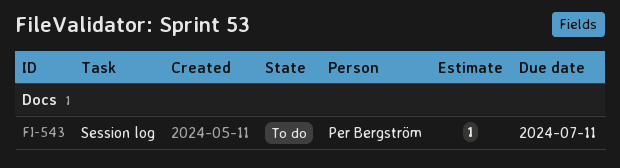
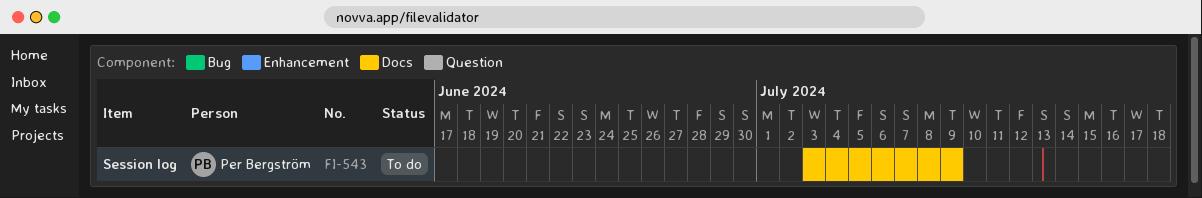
FI-543, due: Jul 11 -> Jul 9

